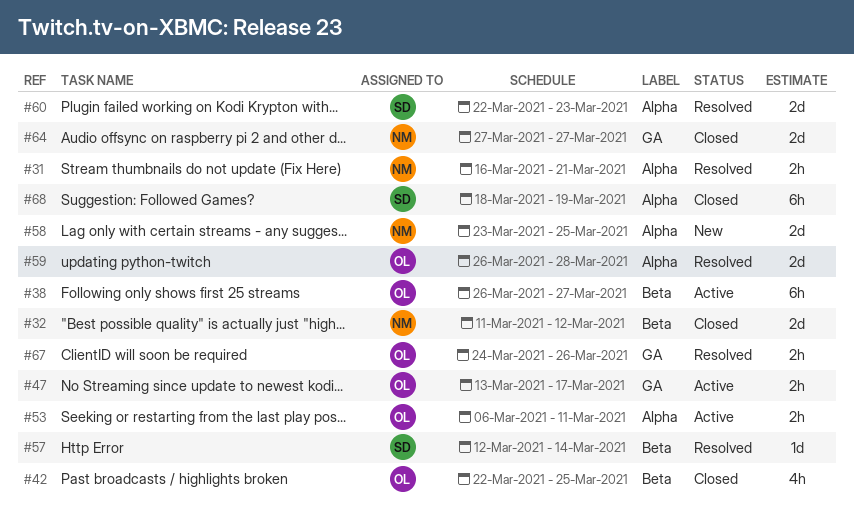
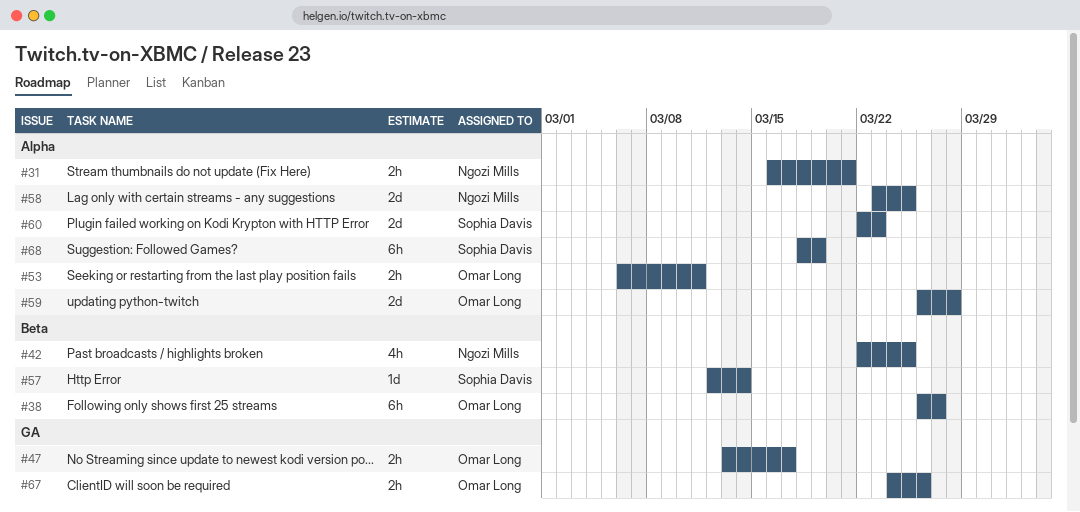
#32: present -> none
#42, owner: Omar Long -> Ngozi Mills
#64: present -> none

